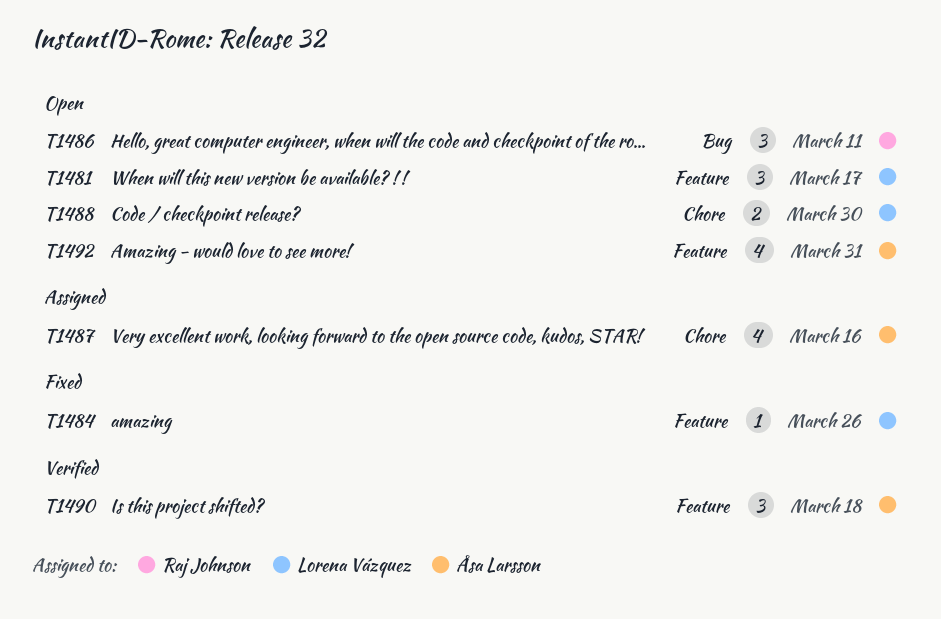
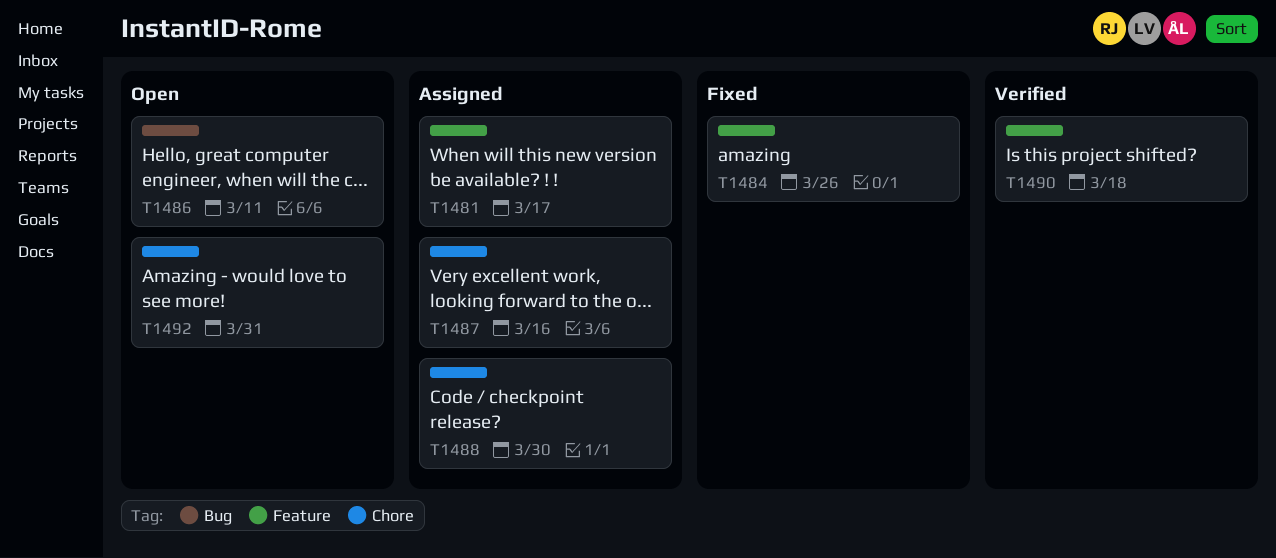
T1481, status: Open -> Assigned
T1488, status: Open -> Assigned
T1492, label: Feature -> Chore

